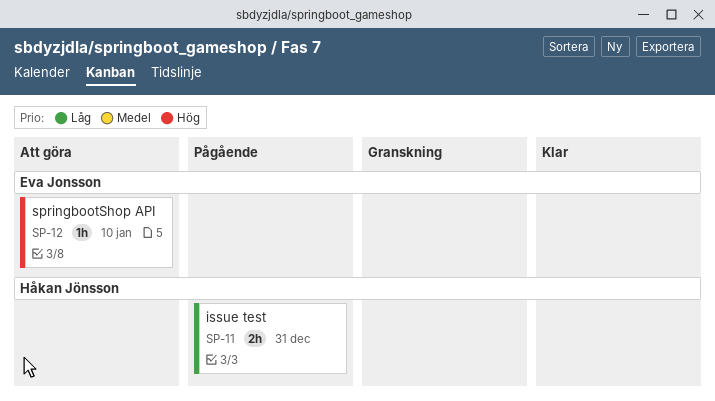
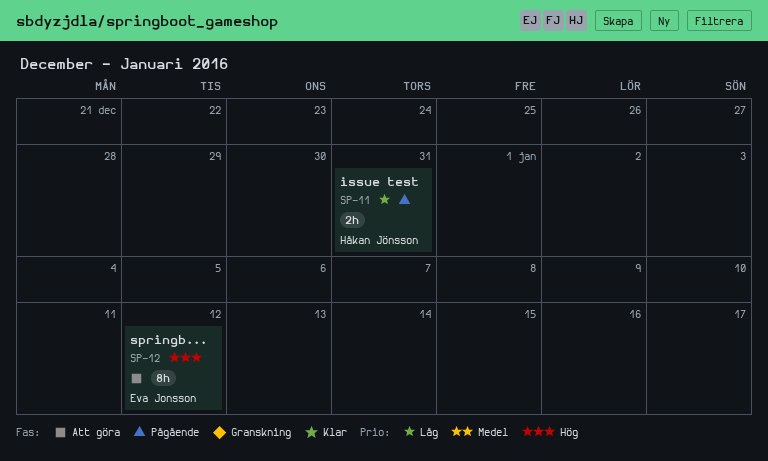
SP-12, estimate: 1h -> 8h
SP-12, due: Jan 10 -> Jan 12

